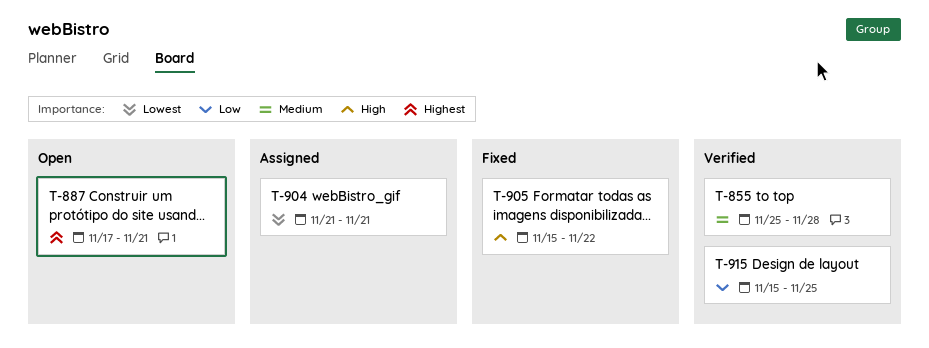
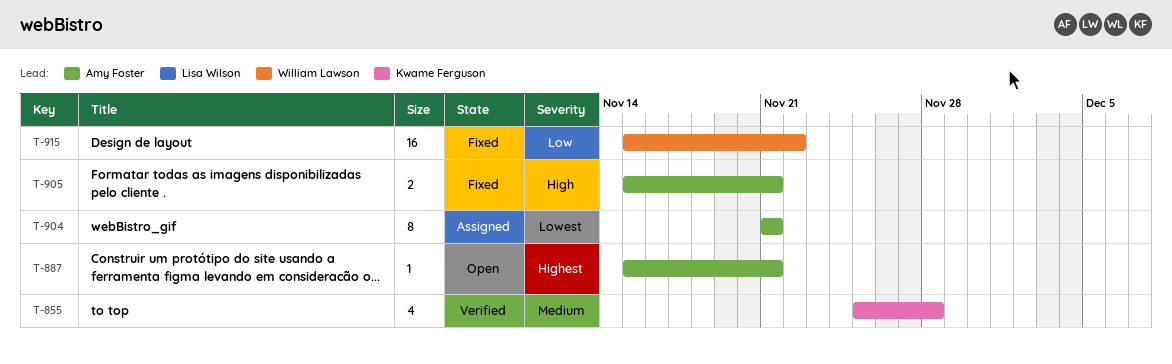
T-887, start: Nov 17 -> Nov 15
T-905, due: Nov 22 -> Nov 21
T-915, status: Verified -> Fixed
T-915, due: Nov 25 -> Nov 22

